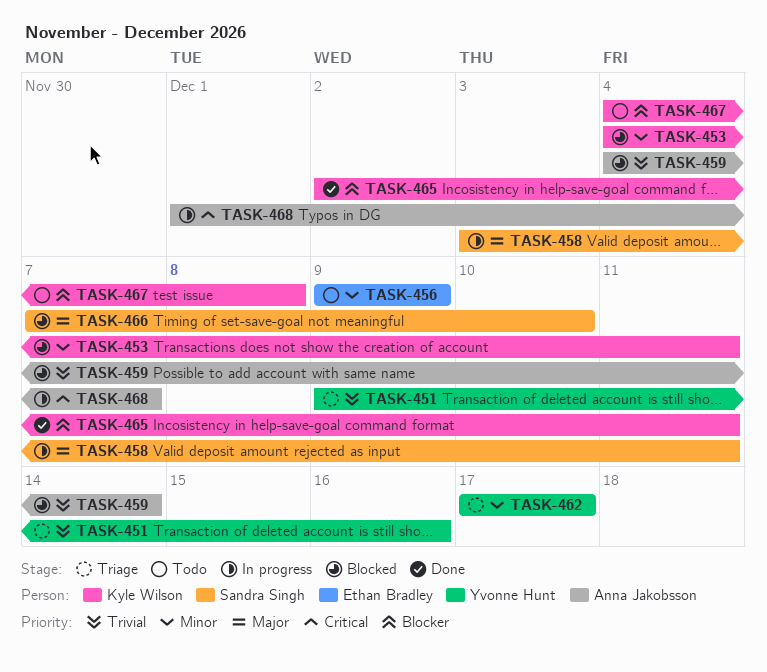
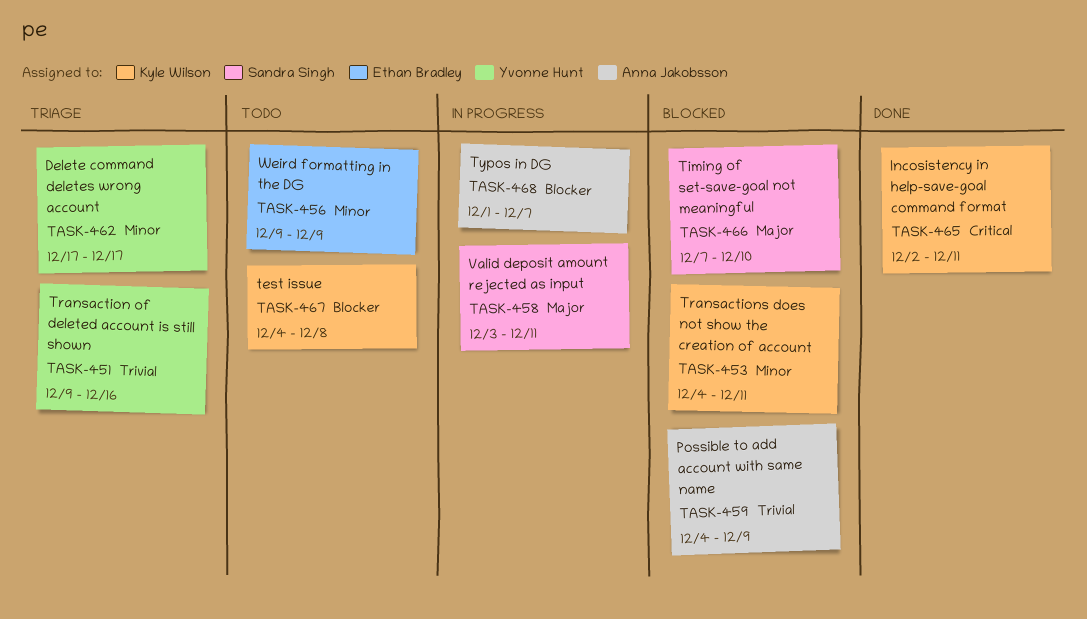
TASK-459, due: Dec 14 -> Dec 9
TASK-465, priority: Blocker -> Critical
TASK-468, priority: Critical -> Blocker

